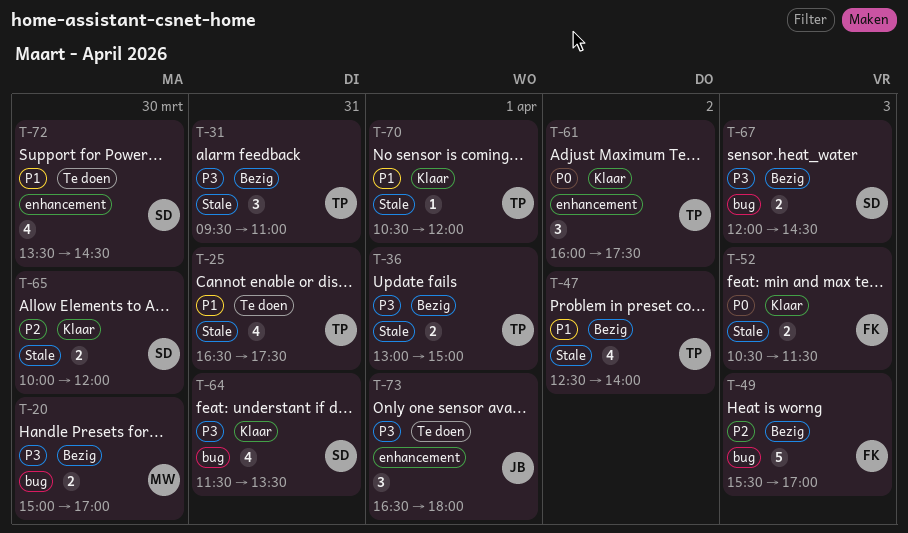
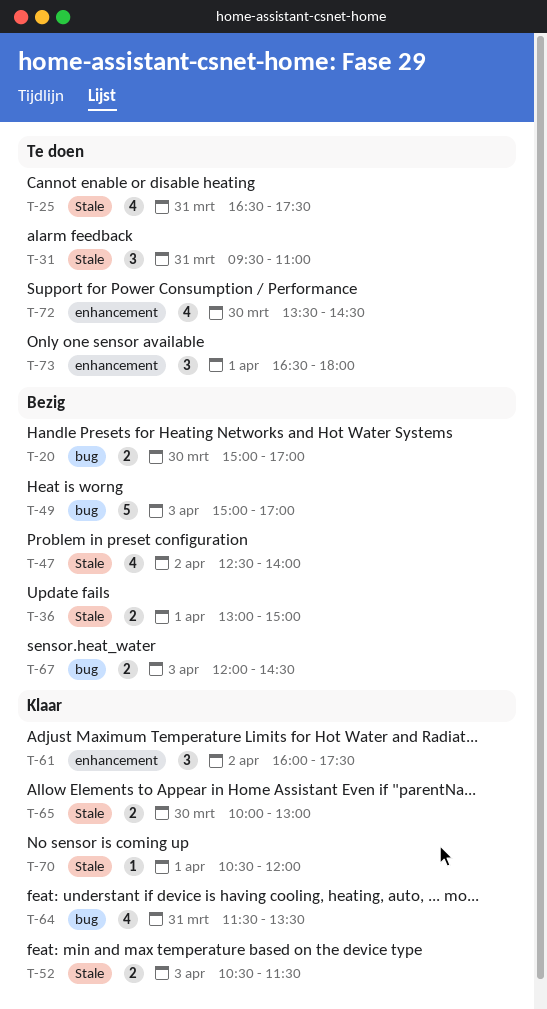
T-31, status: Bezig -> Te doen
T-49, begins: 15:30 -> 15:00
T-65, ends: 12:00 -> 13:00

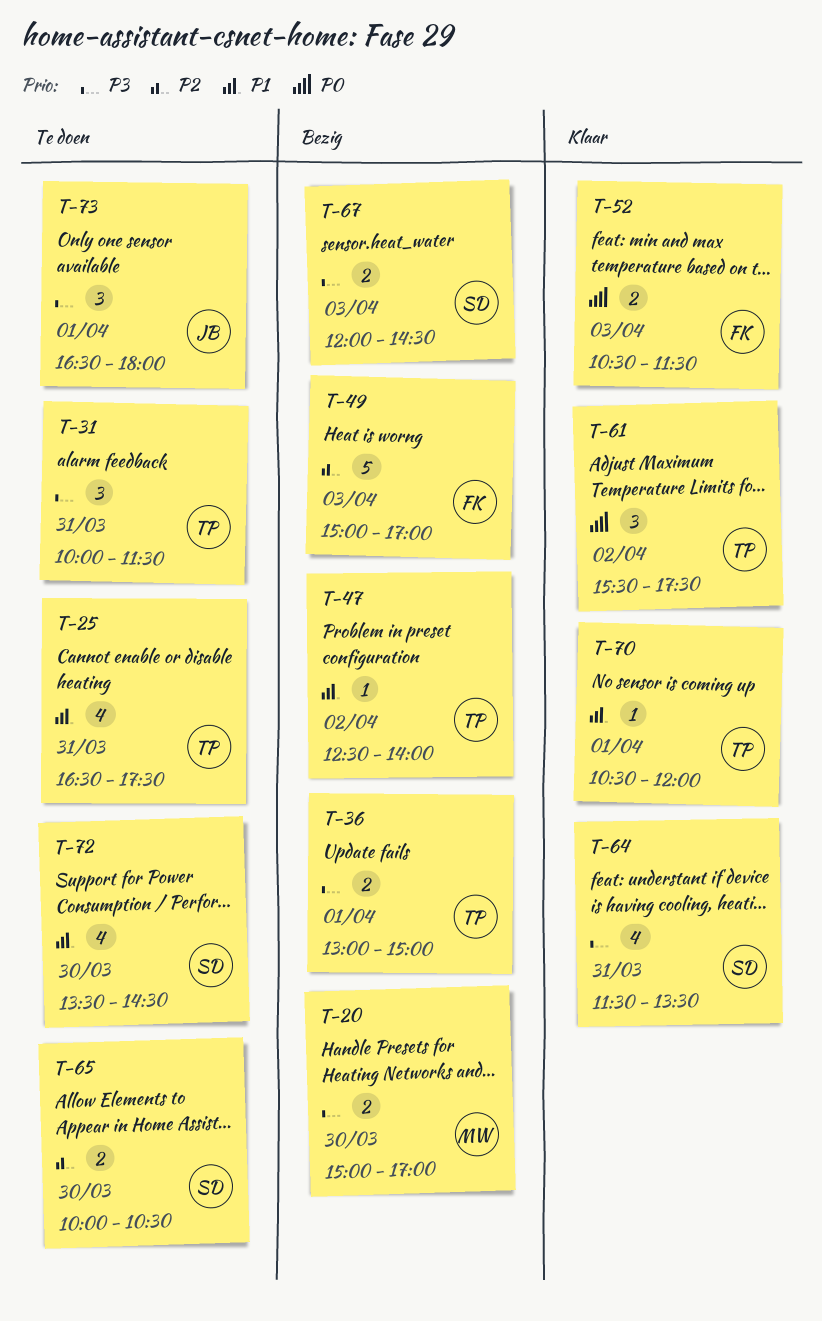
T-31, begins: 09:30 -> 10:00
T-31, ends: 11:00 -> 11:30
T-47, estimate: 4 -> 1
T-61, begins: 16:00 -> 15:30
T-65, status: Klaar -> Te doen
T-65, ends: 13:00 -> 10:30

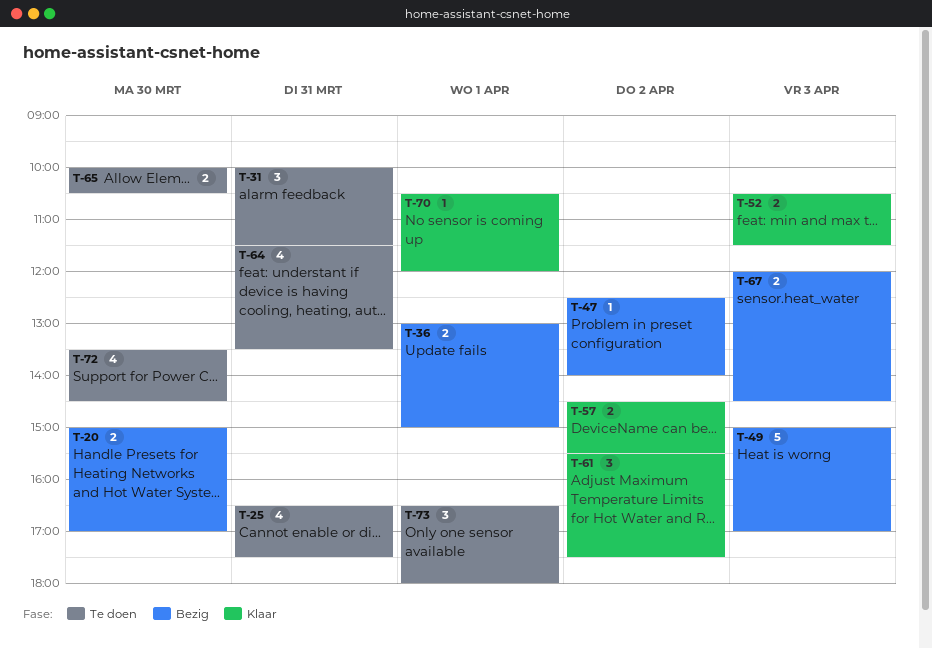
T-57: none -> present
T-64, status: Klaar -> Te doen

